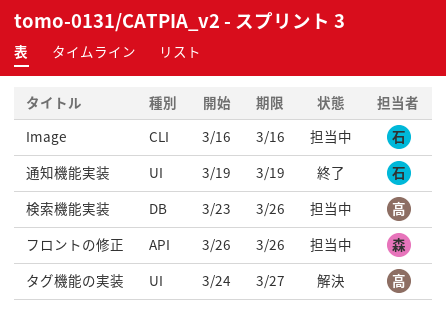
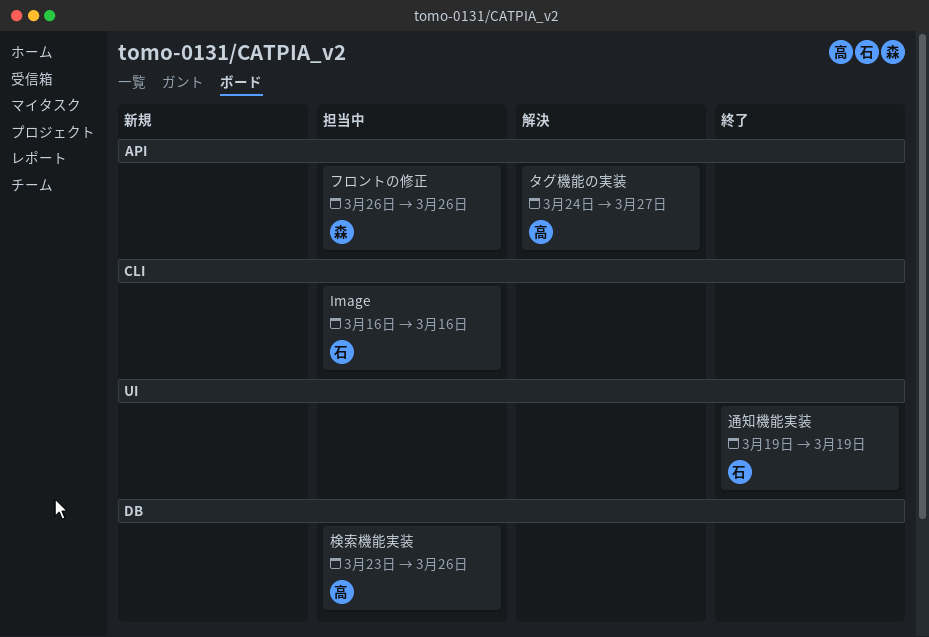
タグ機能の実装, label: UI -> API

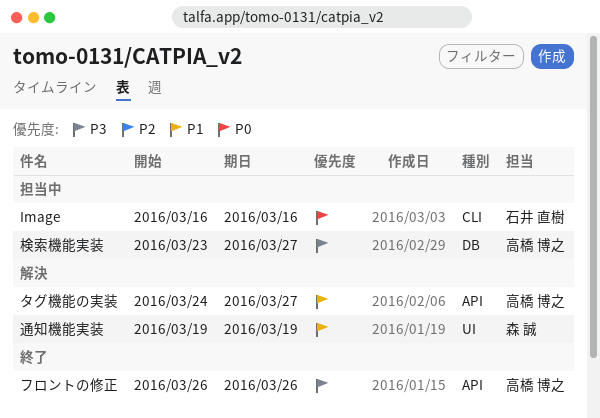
フロントの修正, status: 担当中 -> 終了
フロントの修正, owner: 森 誠 -> 高橋 博之
検索機能実装, due: Mar 26 -> Mar 27
通知機能実装, status: 終了 -> 解決
通知機能実装, owner: 石井 直樹 -> 森 誠

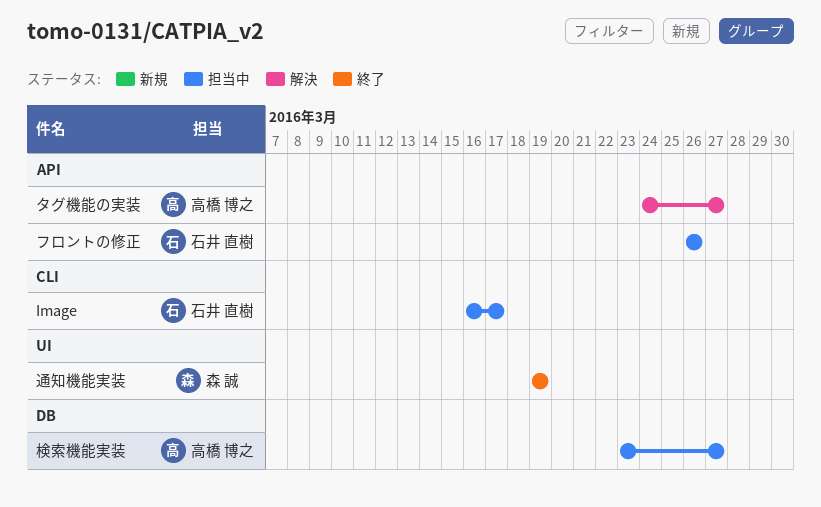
Image, due: Mar 16 -> Mar 17
フロントの修正, status: 終了 -> 担当中
フロントの修正, owner: 高橋 博之 -> 石井 直樹
通知機能実装, status: 解決 -> 終了

